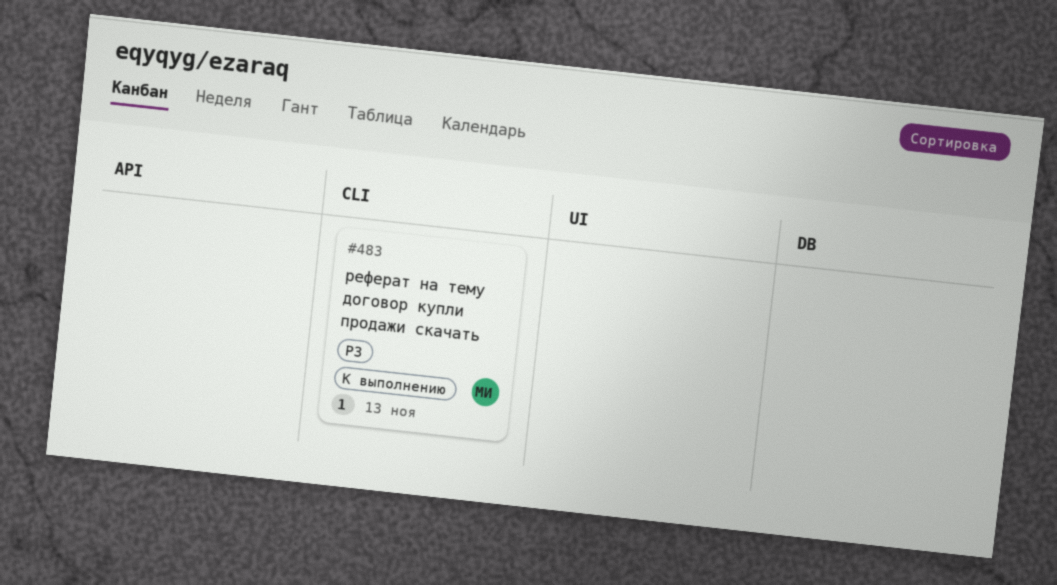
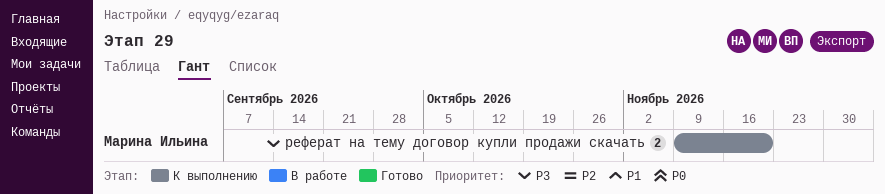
реферат на тему договор купли продажи скачать, estimate: 1 -> 2
реферат на тему договор купли продажи скачать, due: Nov 13 -> Nov 20

